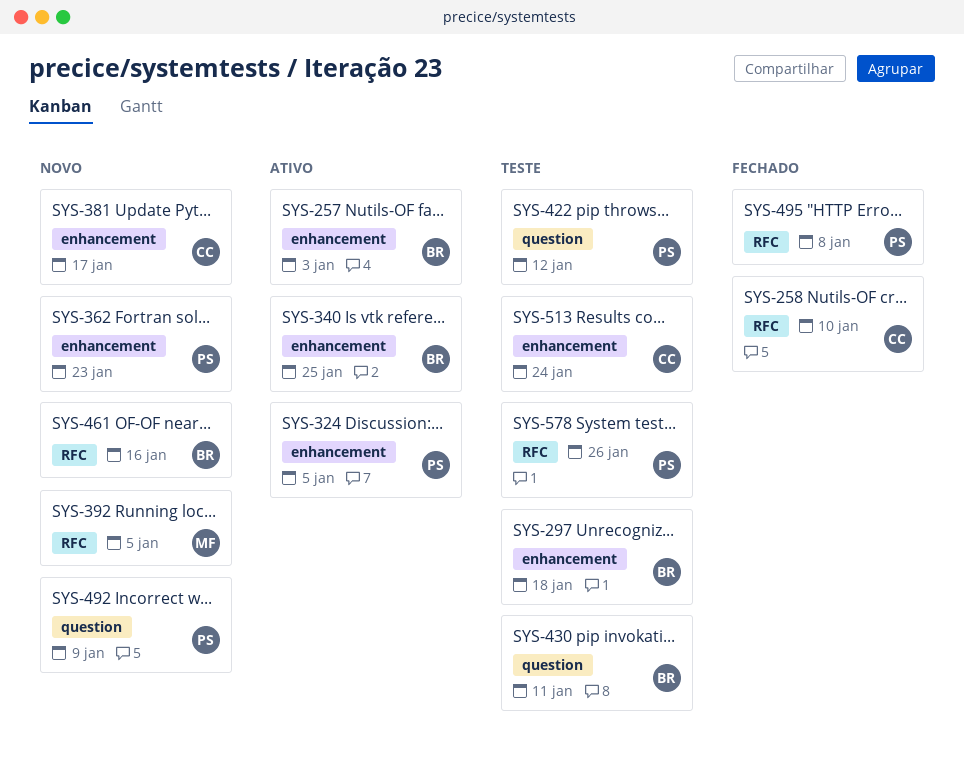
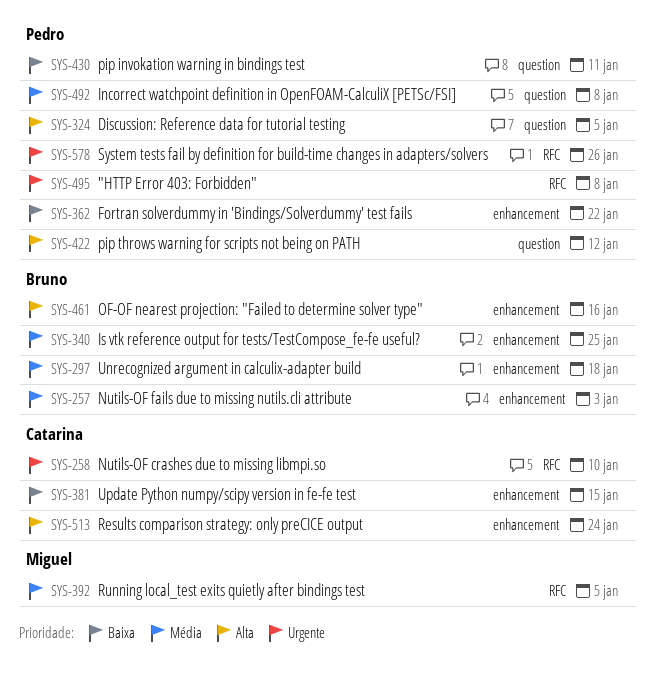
SYS-324, label: enhancement -> question
SYS-362, due: Jan 23 -> Jan 22
SYS-381, due: Jan 17 -> Jan 15
SYS-430, owner: Bruno -> Pedro
SYS-461, label: RFC -> enhancement
SYS-492, due: Jan 9 -> Jan 8

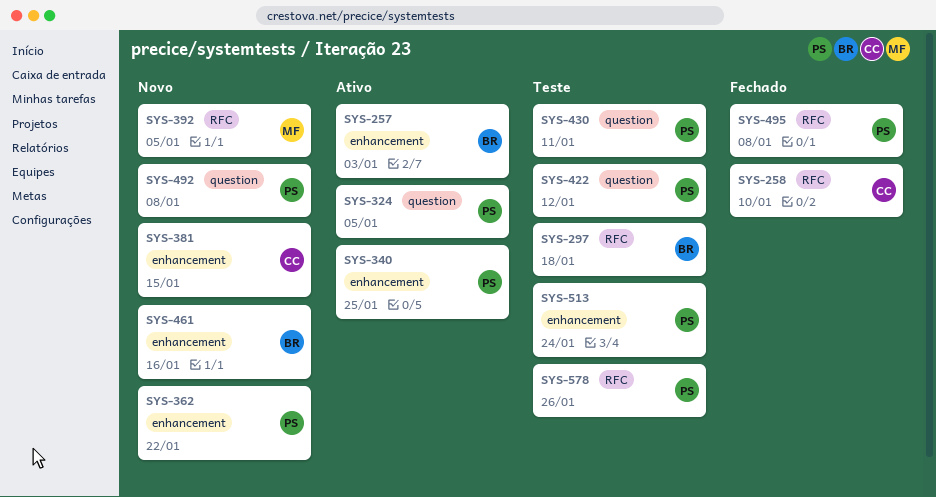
SYS-297, label: enhancement -> RFC
SYS-340, owner: Bruno -> Pedro
SYS-513, owner: Catarina -> Pedro

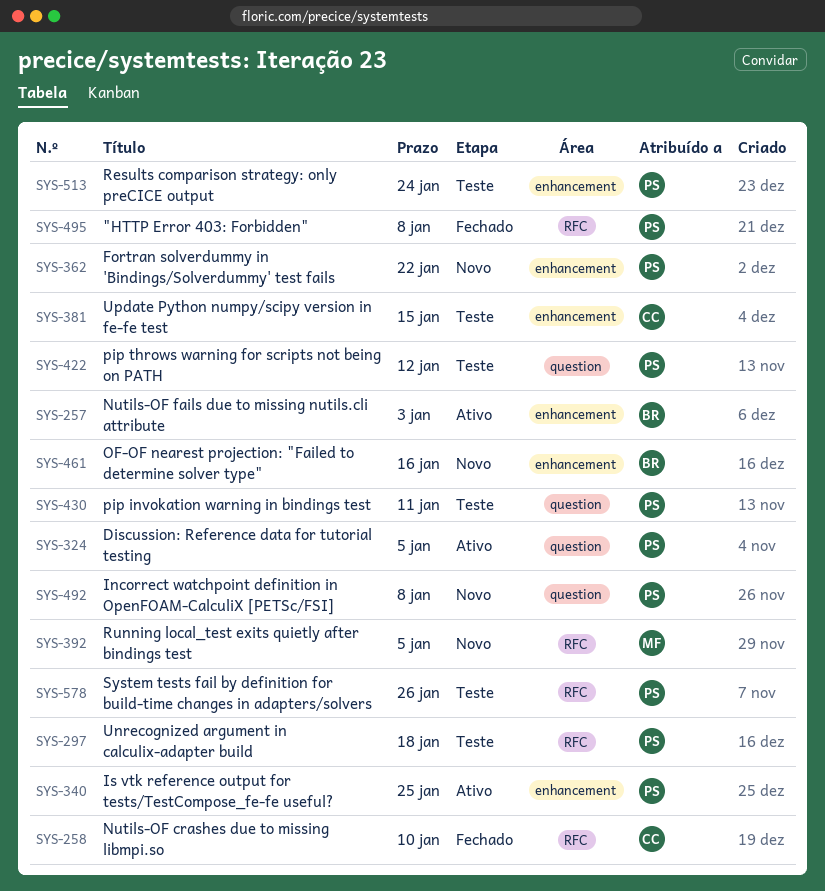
SYS-297, owner: BR -> PS
SYS-381, status: Novo -> Teste

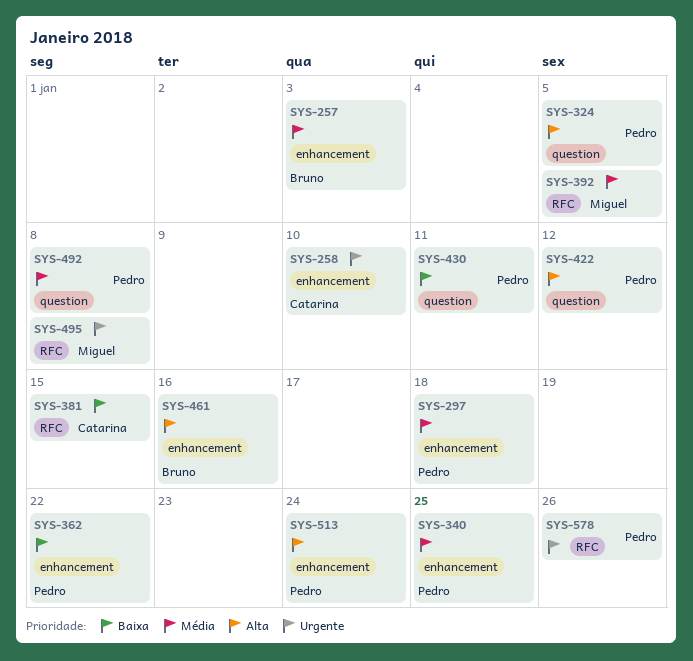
SYS-258, label: RFC -> enhancement
SYS-297, label: RFC -> enhancement
SYS-381, label: enhancement -> RFC
SYS-495, owner: Pedro -> Miguel

